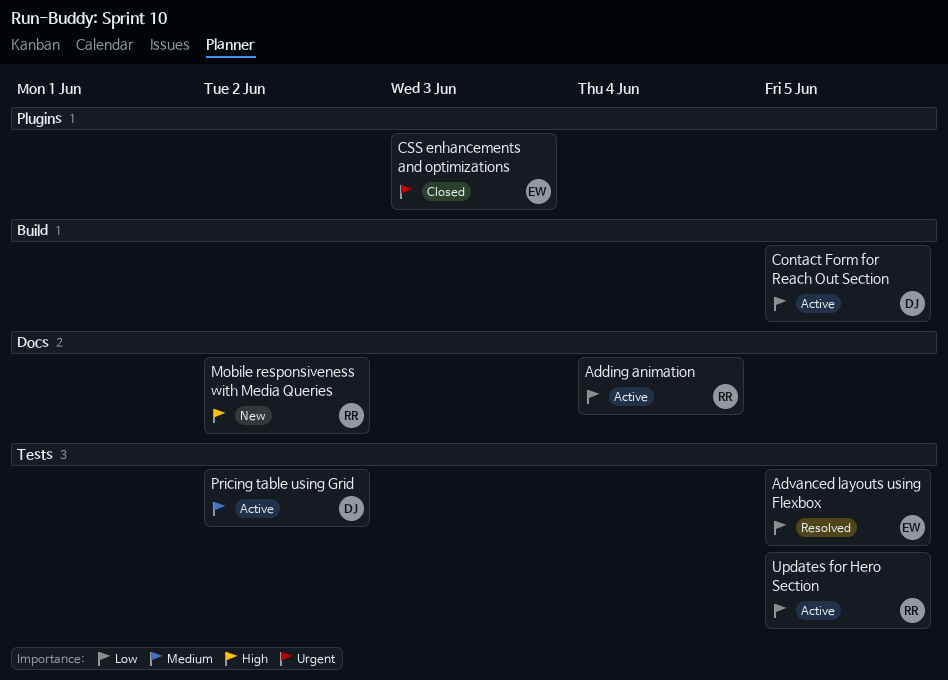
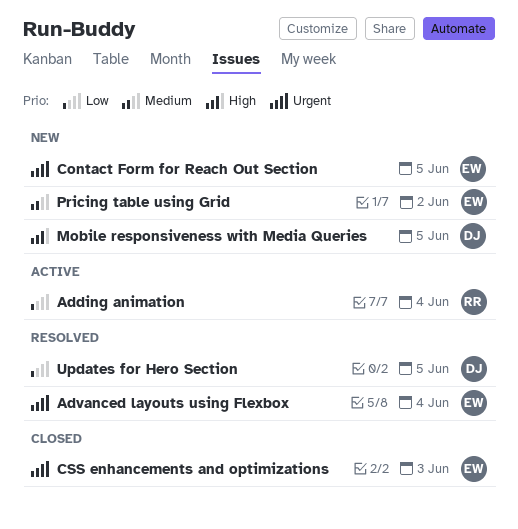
Advanced layouts using Flexbox, priority: Low -> Urgent
Advanced layouts using Flexbox, due: Jun 5 -> Jun 4
Contact Form for Reach Out Section, status: Active -> New
Contact Form for Reach Out Section, owner: DJ -> EW
Contact Form for Reach Out Section, priority: Low -> Urgent
Mobile responsiveness with Media Queries, owner: RR -> DJ
Mobile responsiveness with Media Queries, due: Jun 2 -> Jun 5
Pricing table using Grid, status: Active -> New
Pricing table using Grid, owner: DJ -> EW
Updates for Hero Section, status: Active -> Resolved
Updates for Hero Section, owner: RR -> DJ

